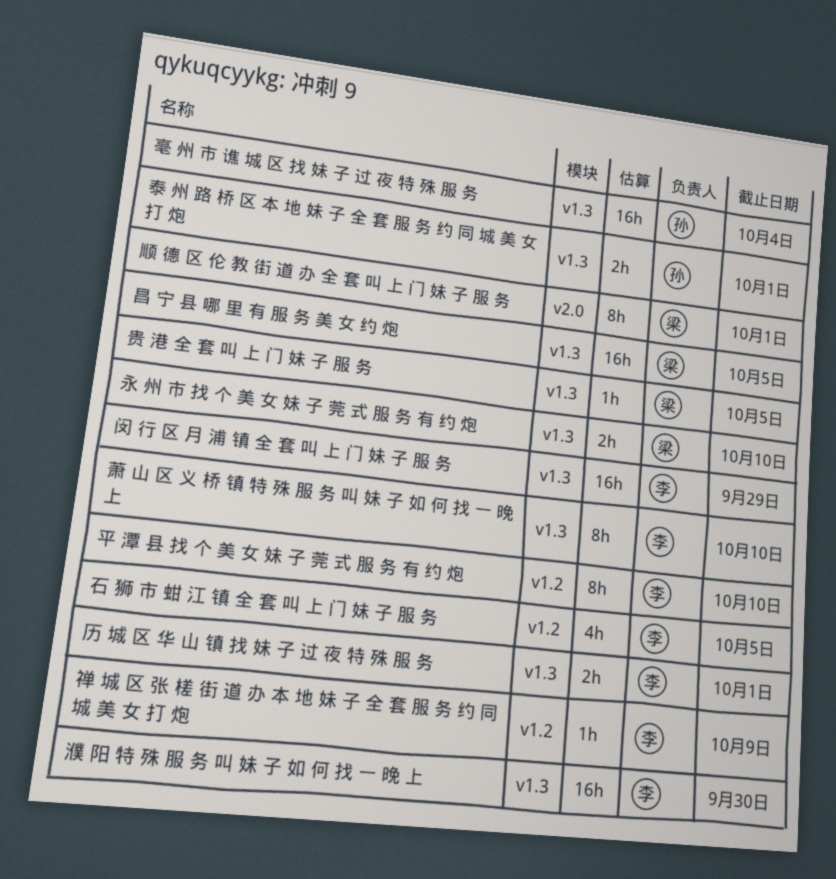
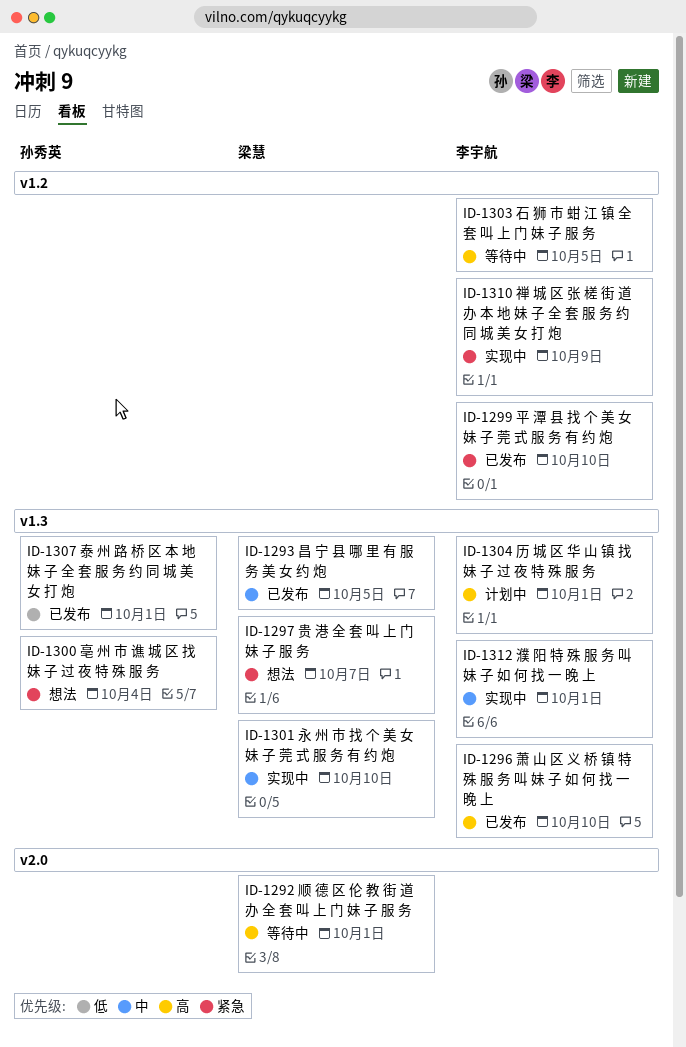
濮 阳 特 殊 服 务 叫 妹 子 如 何 找 一 晚 上, due: Sep 30 -> Oct 1
贵 港 全 套 叫 上 门 妹 子 服 务, due: Oct 5 -> Oct 7
闵 行 区 月 浦 镇 全 套 叫 上 门 妹 子 服 务: present -> none

